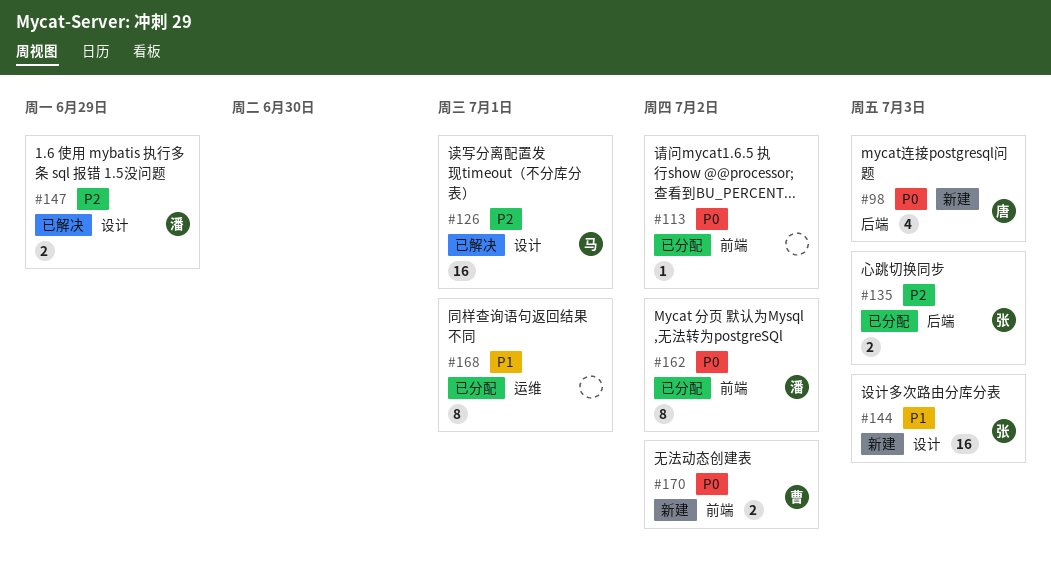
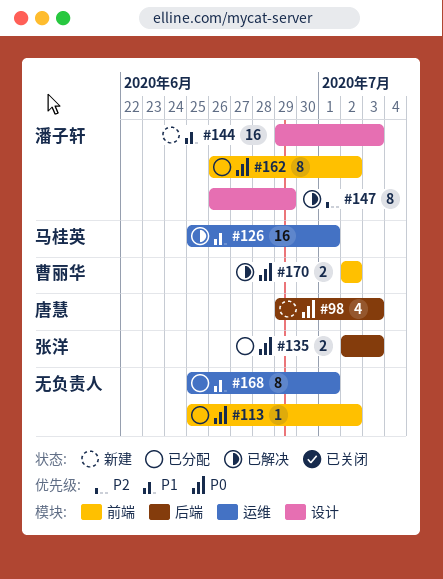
#126, priority: P2 -> P1
#126, label: 设计 -> 运维
#135, priority: P2 -> P0
#144, owner: 张洋 -> 潘子轩
#147, estimate: 2 -> 8
#170, status: 新建 -> 已解决

